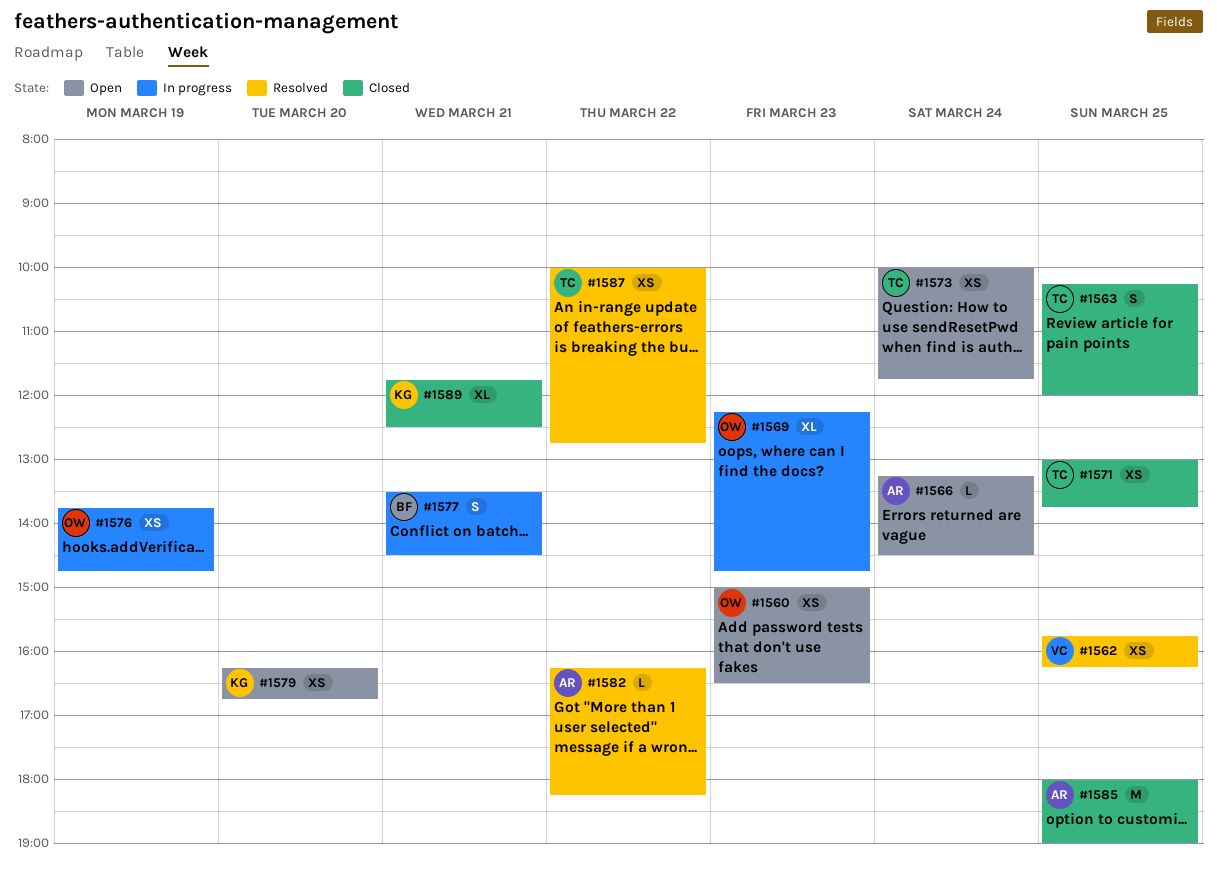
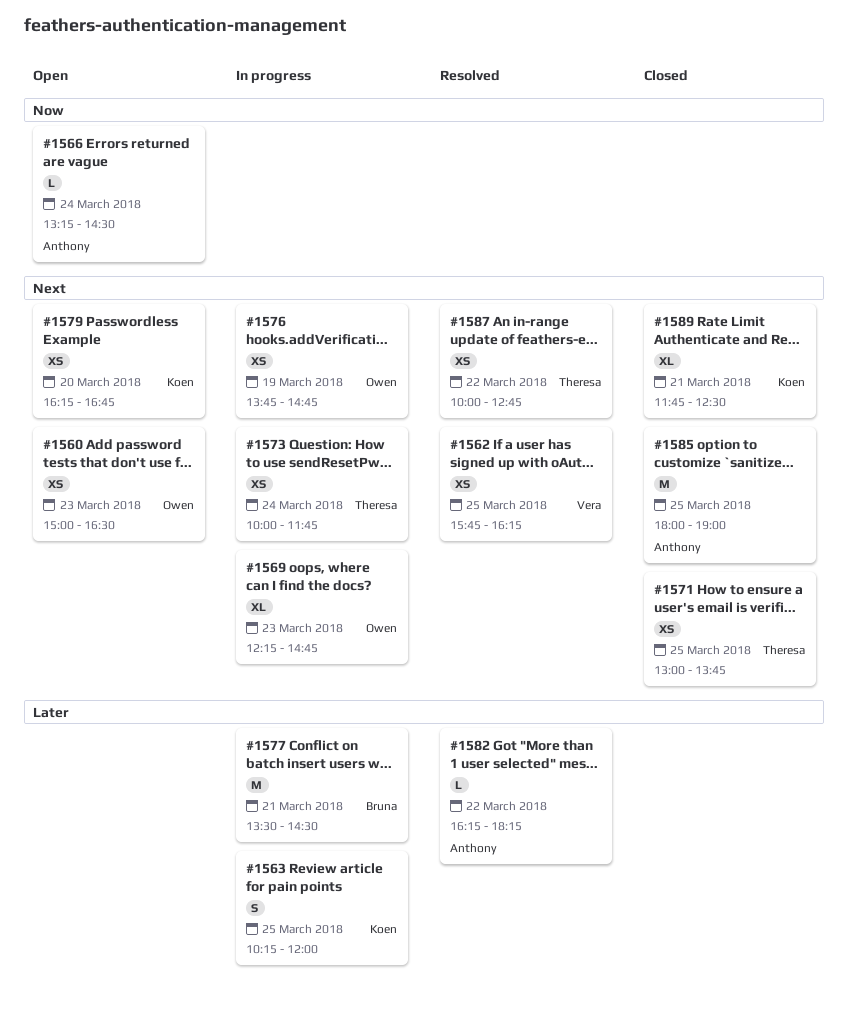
#1563, status: Closed -> In progress
#1563, owner: Theresa -> Koen
#1573, status: Open -> In progress
#1577, estimate: S -> M

